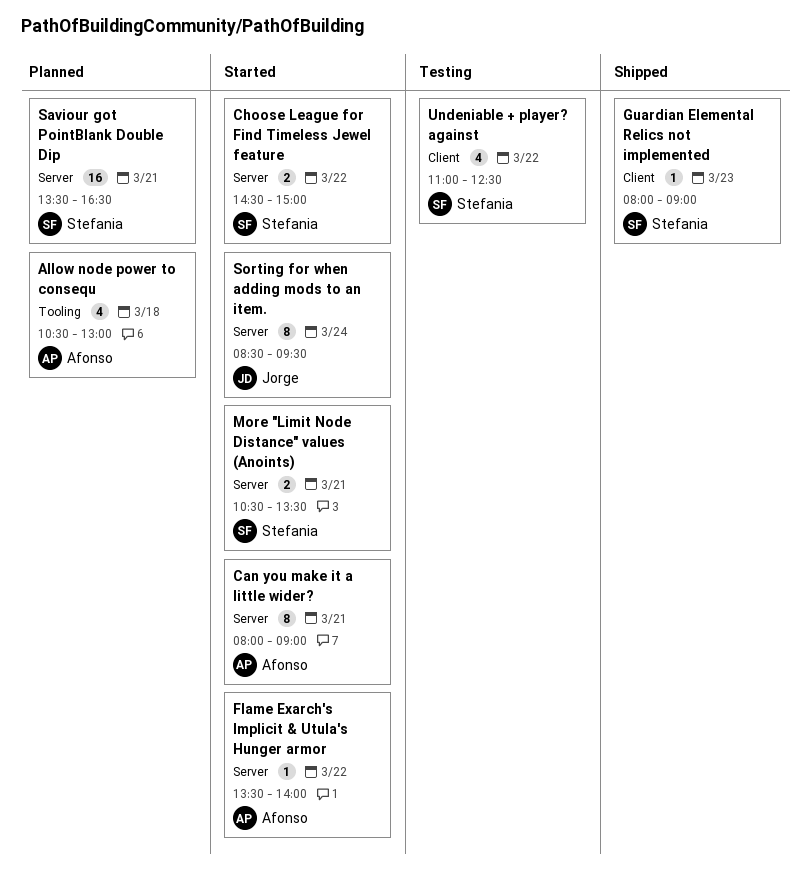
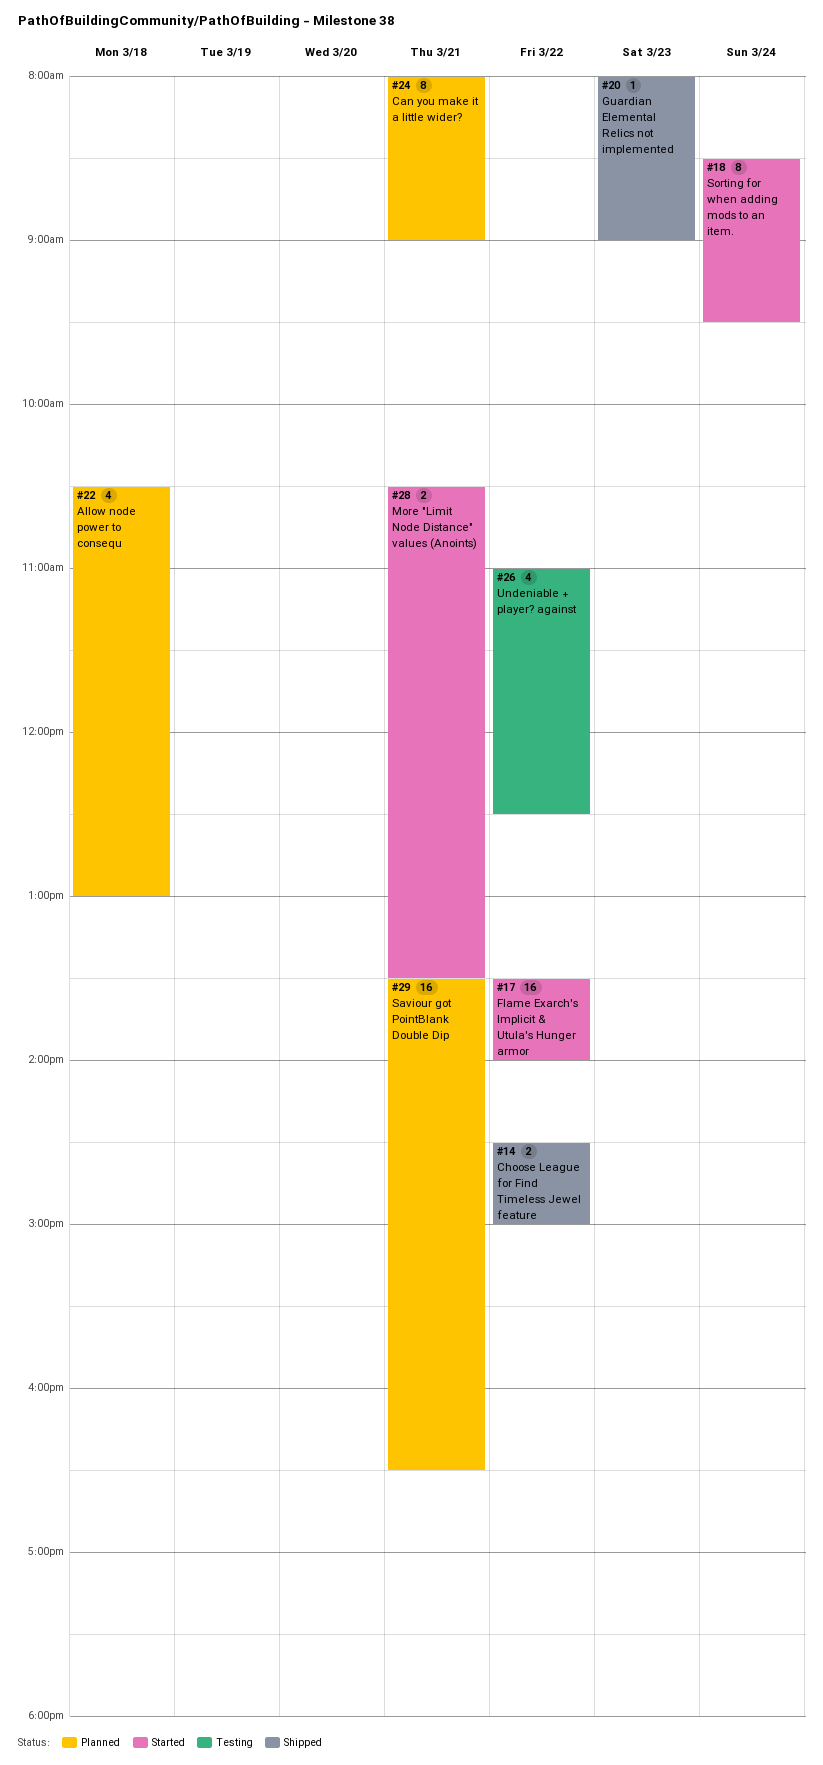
Can you make it a little wider?, status: Started -> Planned
Choose League for Find Timeless Jewel feature, status: Started -> Shipped
Flame Exarch's Implicit & Utula's Hunger armor, estimate: 1 -> 16

